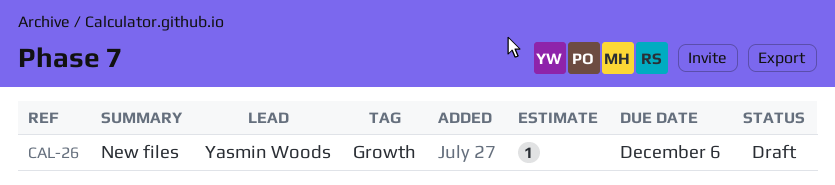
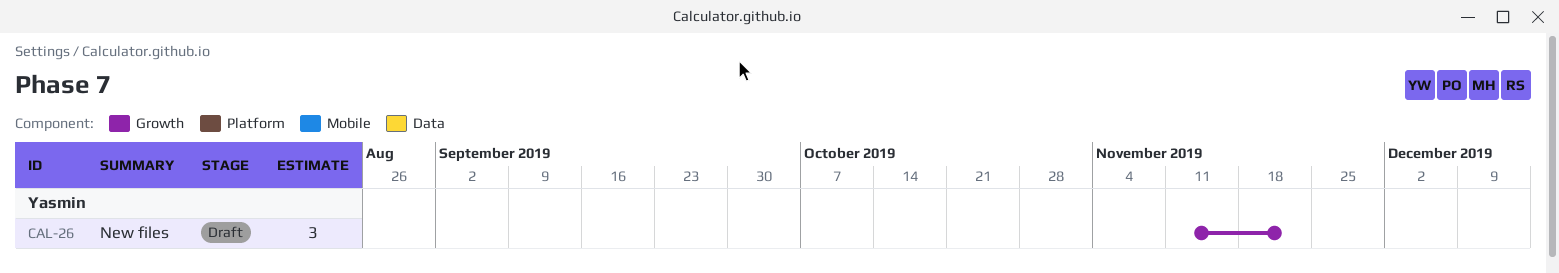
CAL-26, estimate: 1 -> 3
CAL-26, due: Dec 6 -> Nov 22

